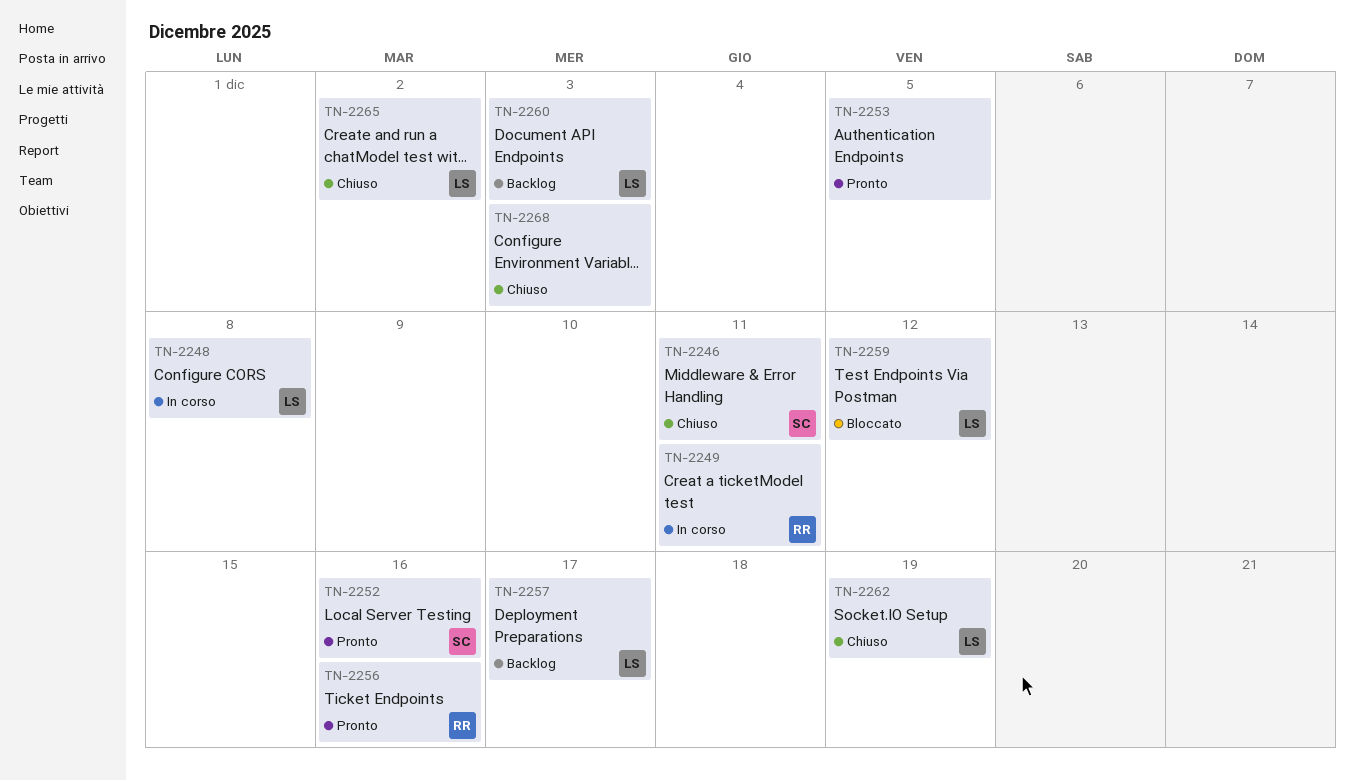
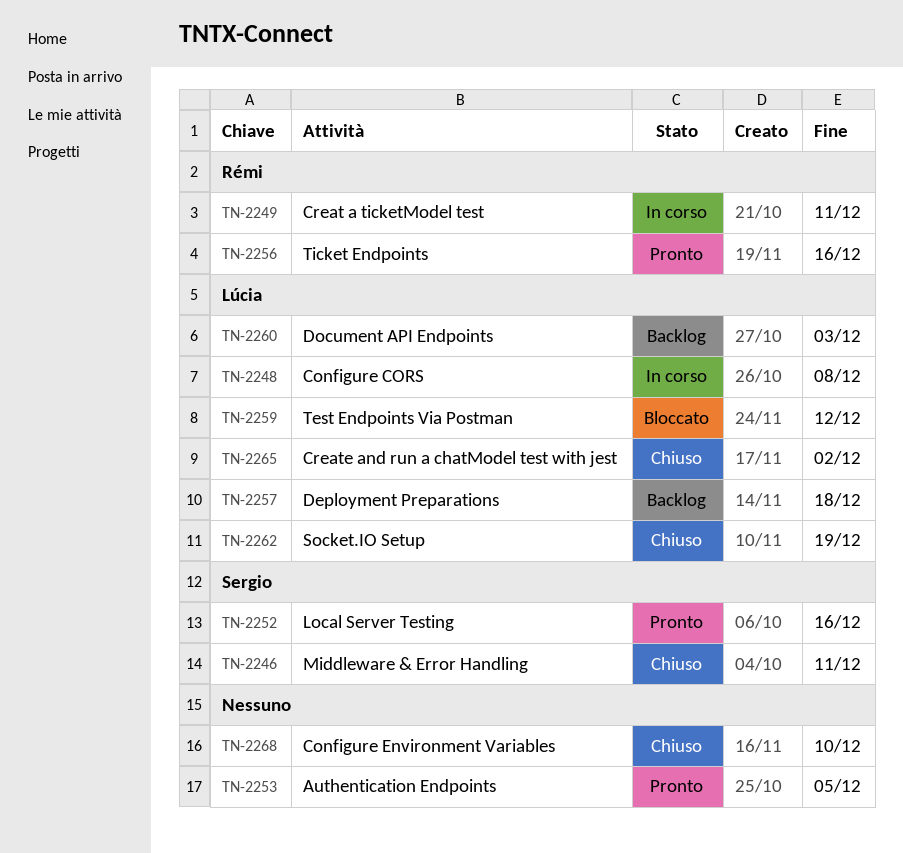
TN-2257, due: Dec 17 -> Dec 18
TN-2268, due: Dec 3 -> Dec 10

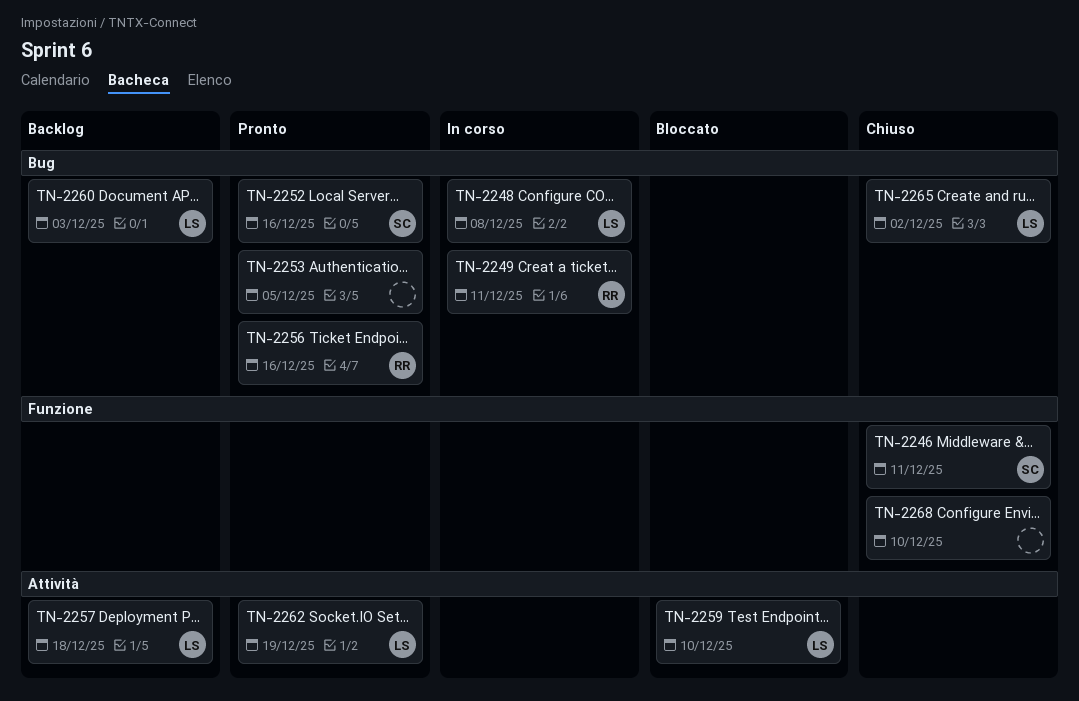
TN-2259, due: Dec 12 -> Dec 10
TN-2262, status: Chiuso -> Pronto

